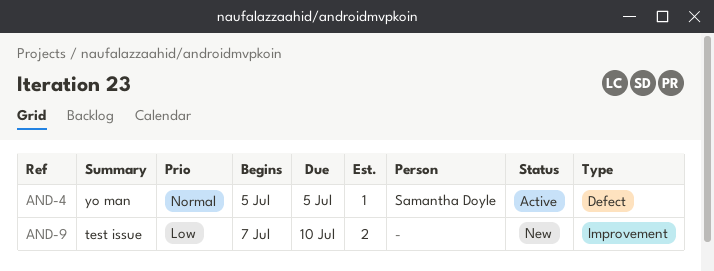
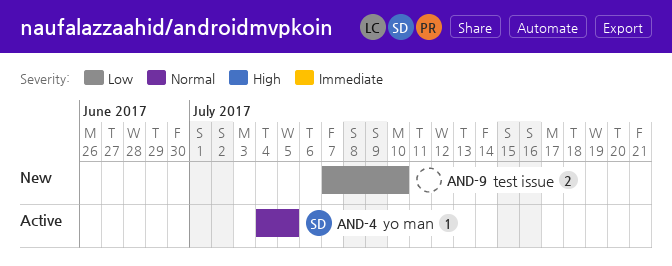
AND-4, start: Jul 5 -> Jul 4

